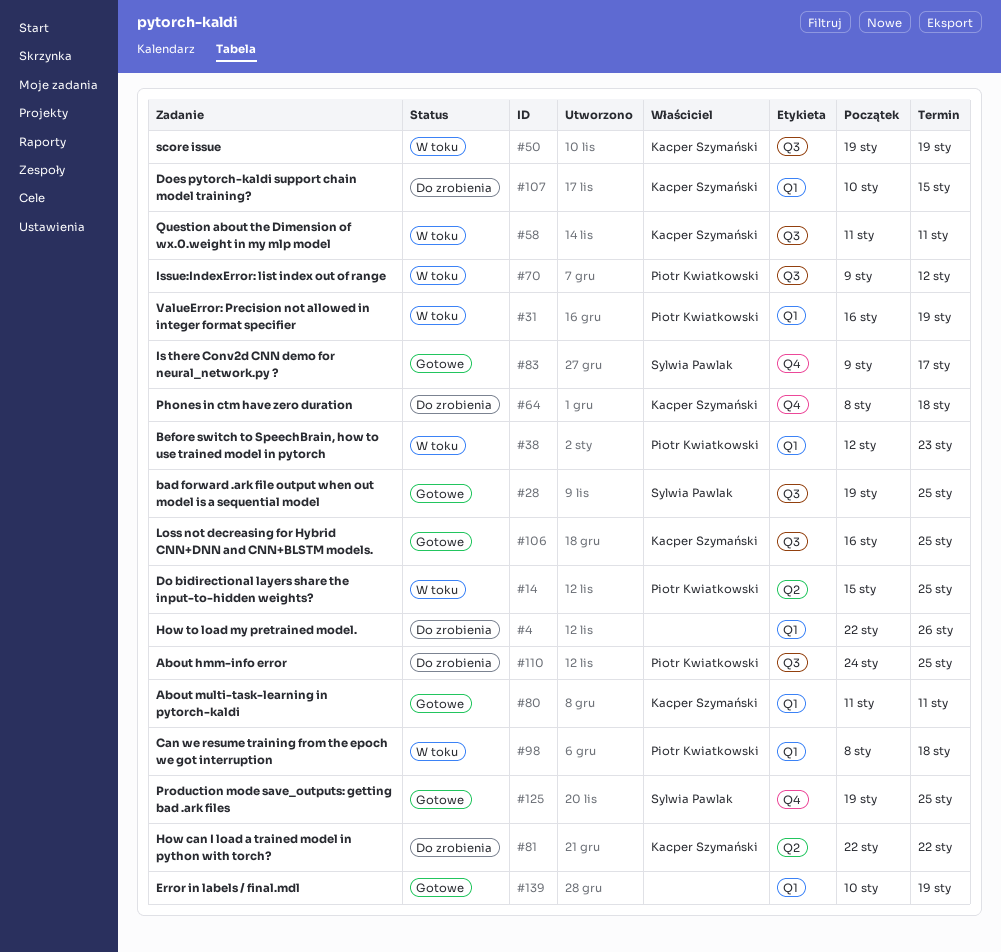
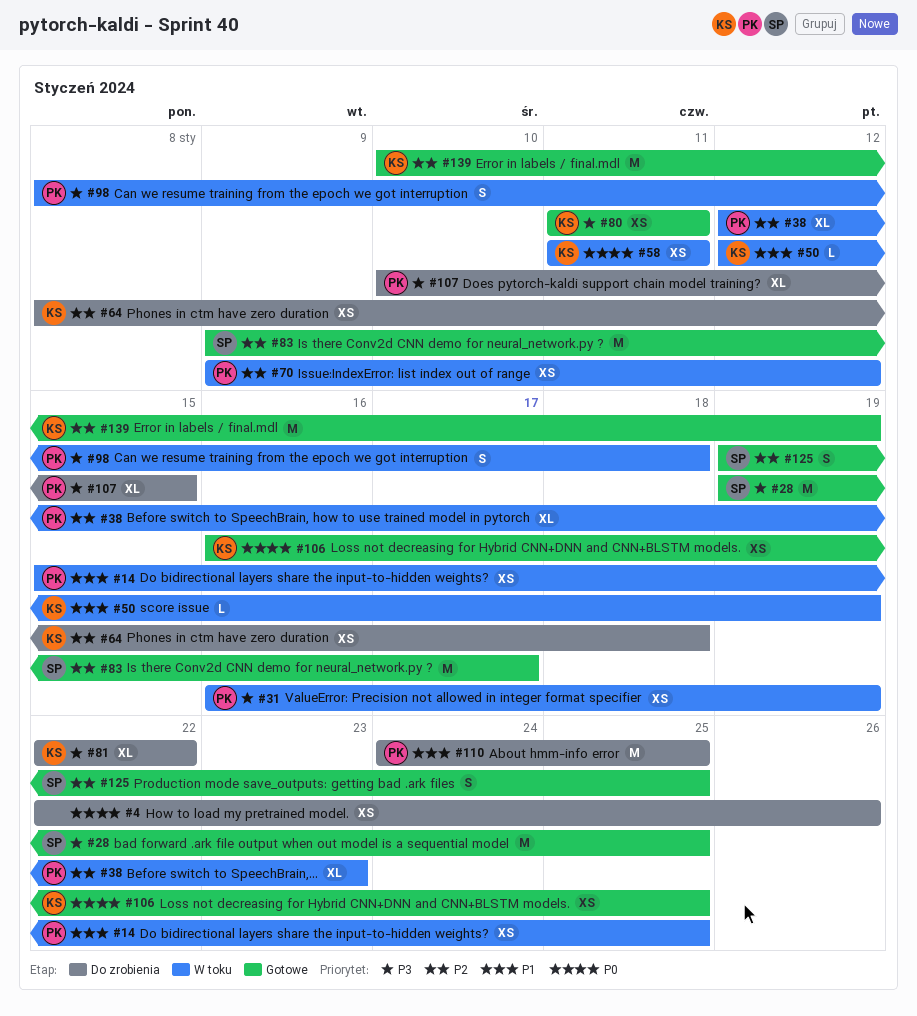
#50, start: Jan 19 -> Jan 12
#107, owner: Kacper Szymański -> Piotr Kwiatkowski
#139, owner: none -> Kacper Szymański

